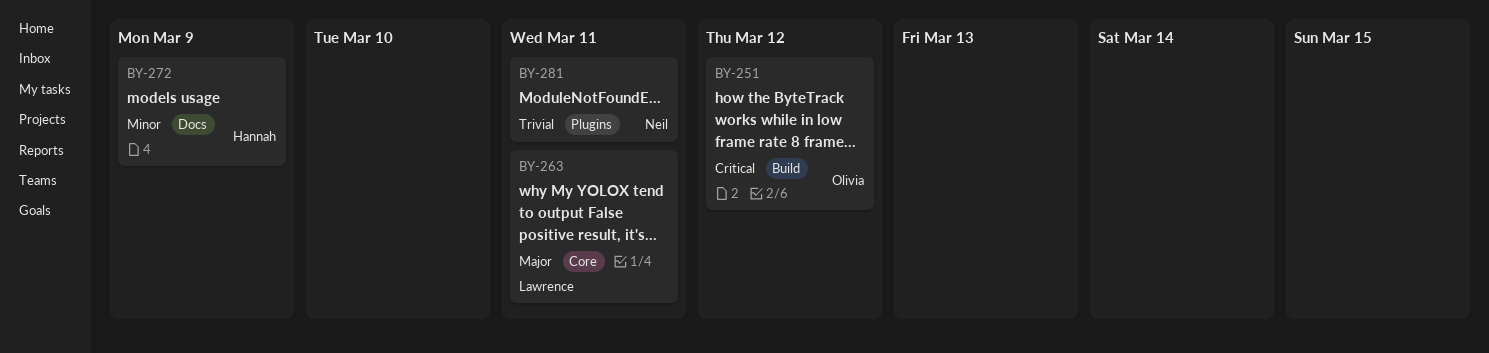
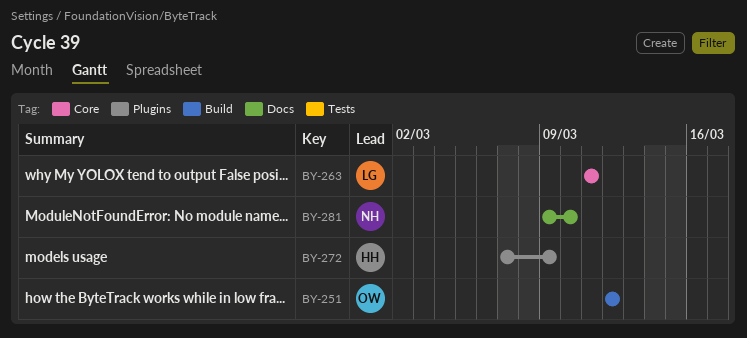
BY-272, label: Docs -> Plugins
BY-281, label: Plugins -> Docs
BY-281, due: Mar 11 -> Mar 10

